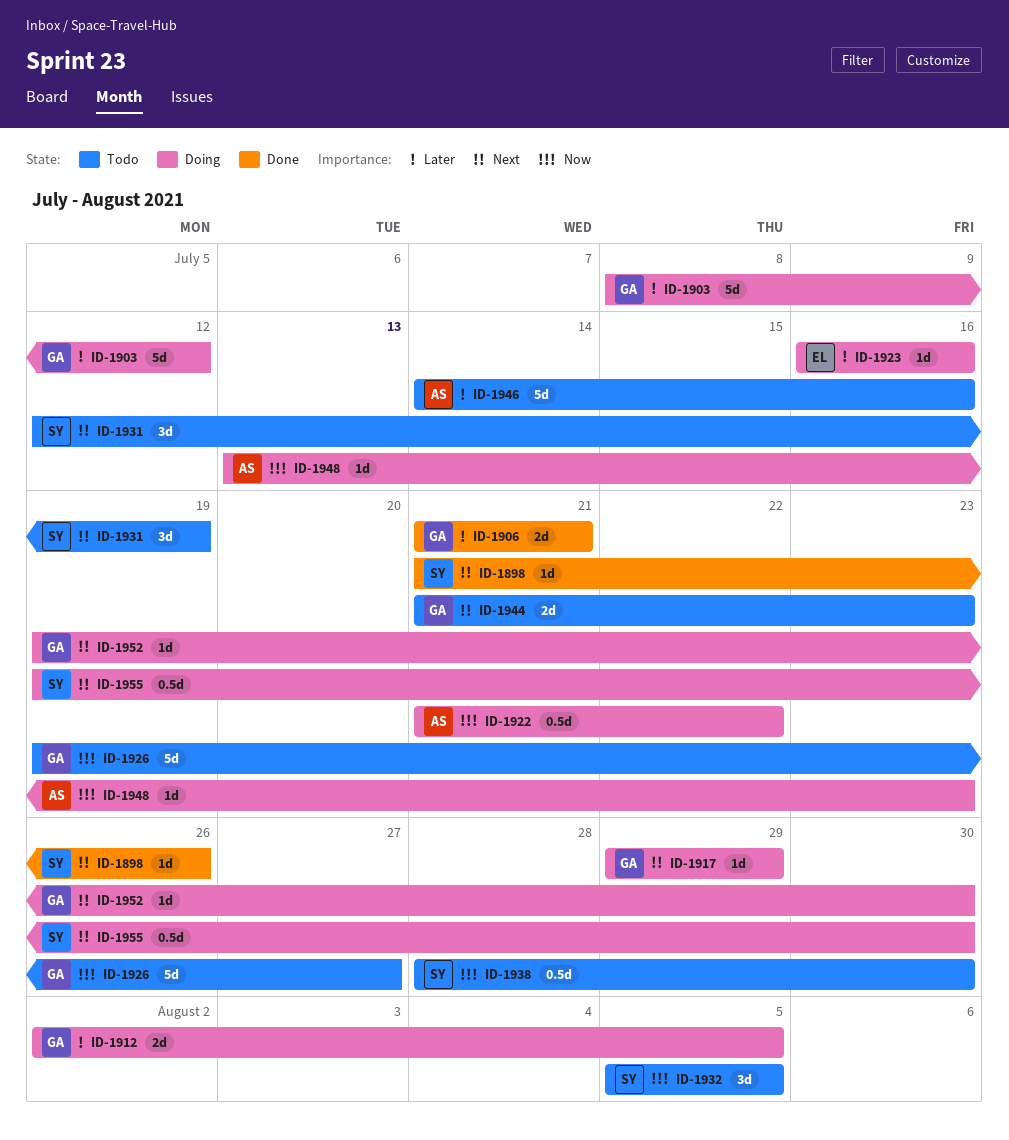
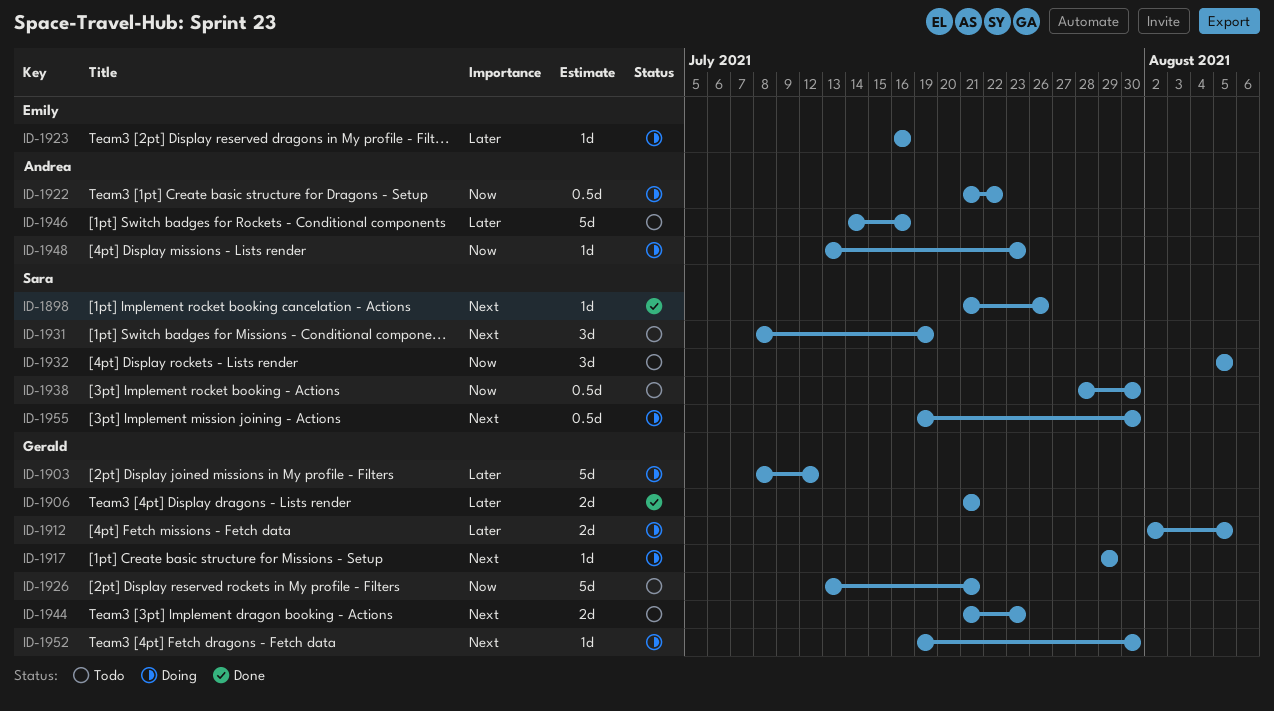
ID-1926, start: Jul 19 -> Jul 13
ID-1926, due: Jul 27 -> Jul 21
ID-1931, start: Jul 12 -> Jul 8

